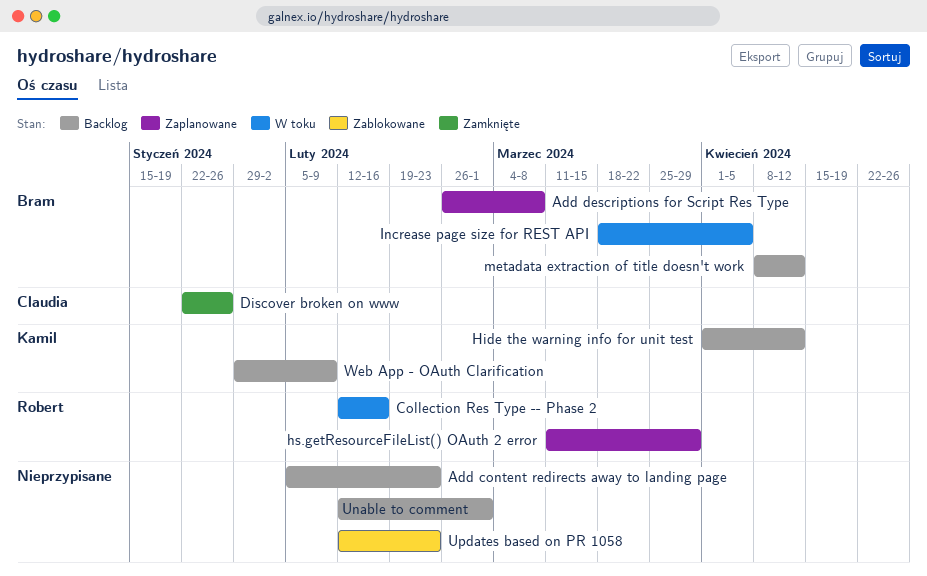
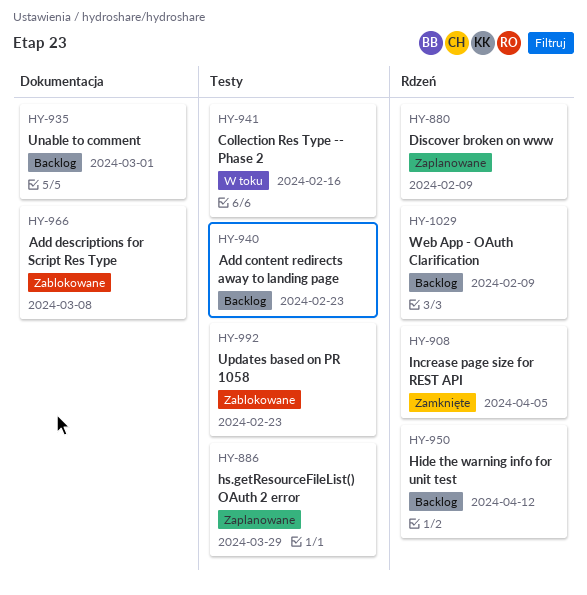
Add descriptions for Script Res Type, status: Zaplanowane -> Zablokowane
Discover broken on www, status: Zamknięte -> Zaplanowane
Discover broken on www, due: Jan 26 -> Feb 9
Increase page size for REST API, status: W toku -> Zamknięte
metadata extraction of title doesn't work: present -> none

